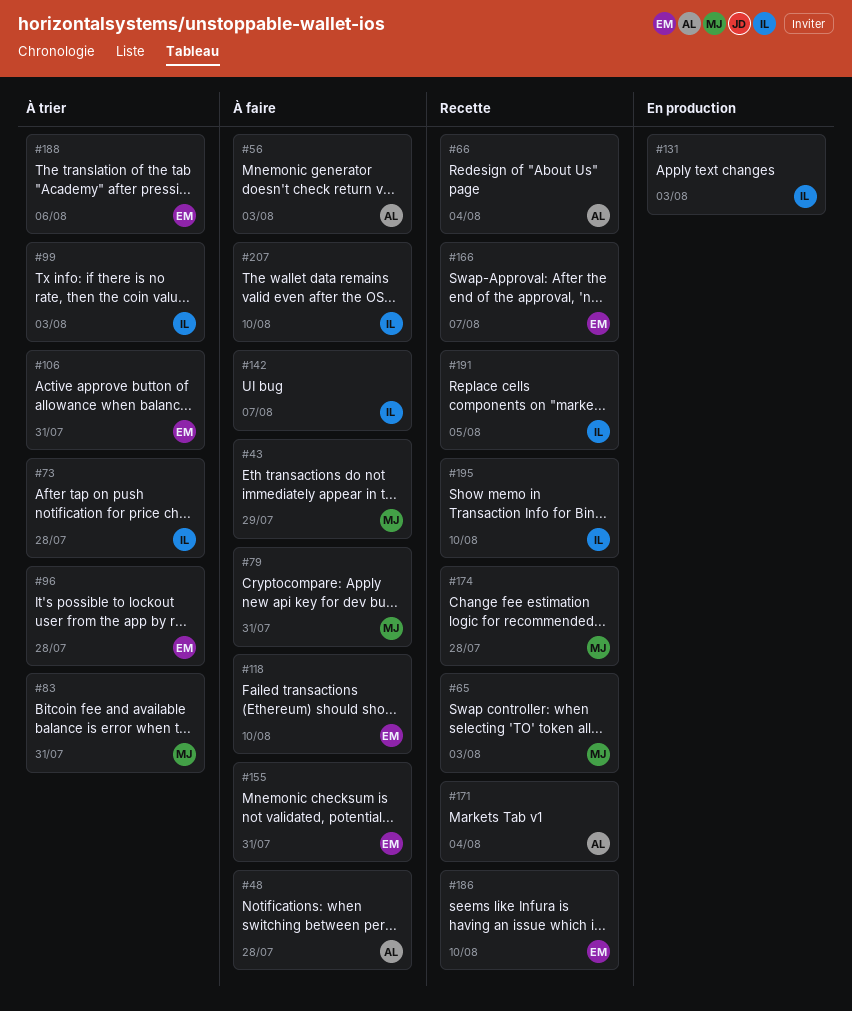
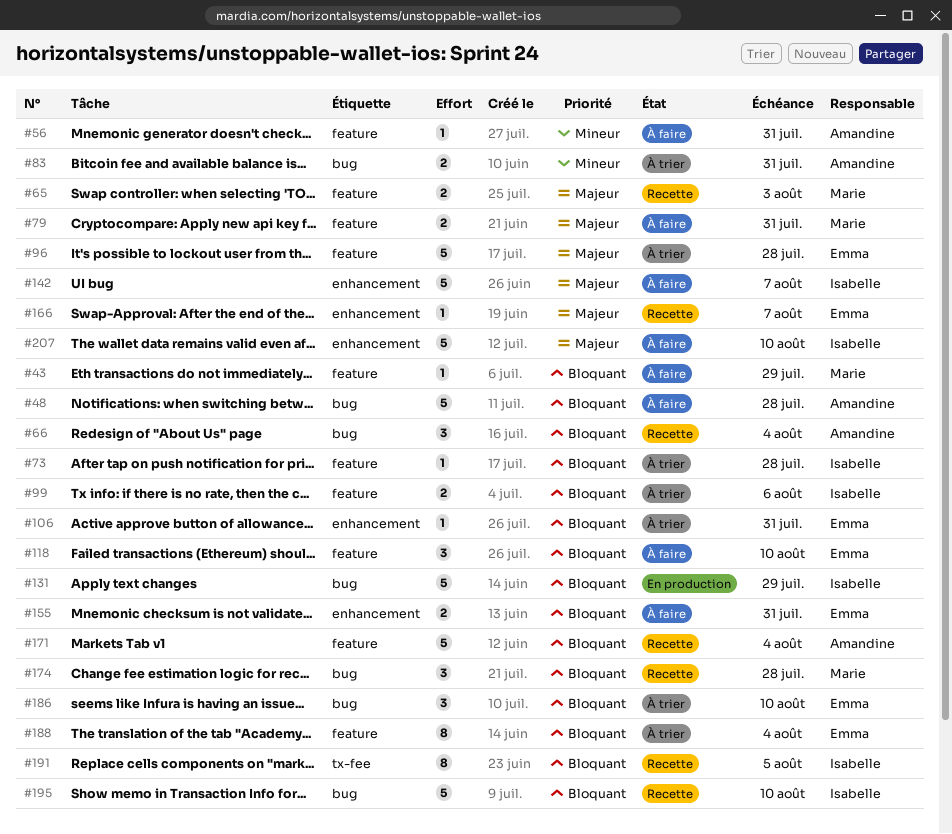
#56, due: Aug 3 -> Jul 31
#83, owner: Marie -> Amandine
#99, due: Aug 3 -> Aug 6
#131, due: Aug 3 -> Jul 29
#186, status: Recette -> À trier
#188, due: Aug 6 -> Aug 4

